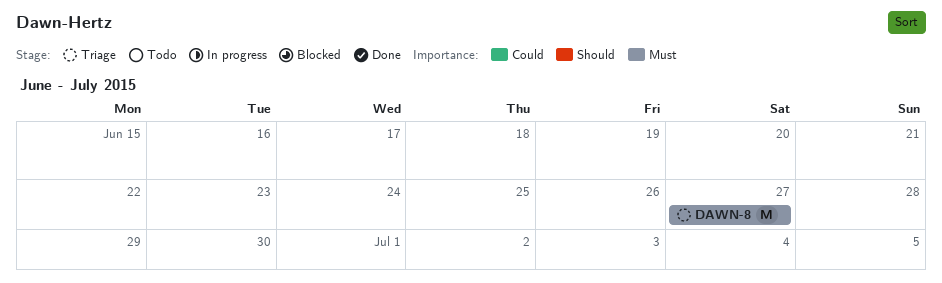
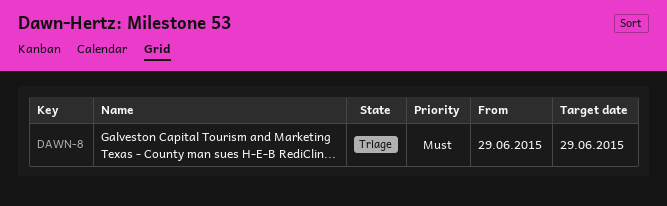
DAWN-8, start: Jun 27 -> Jun 29
DAWN-8, due: Jun 27 -> Jun 29

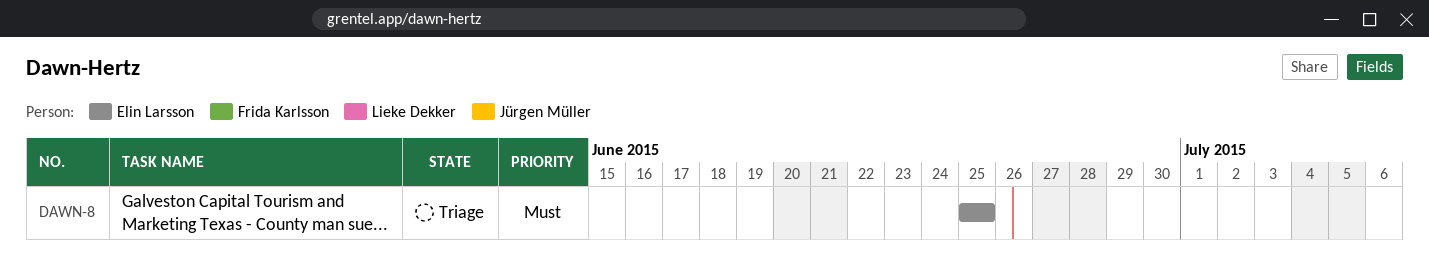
DAWN-8, start: Jun 29 -> Jun 25
DAWN-8, due: Jun 29 -> Jun 25

